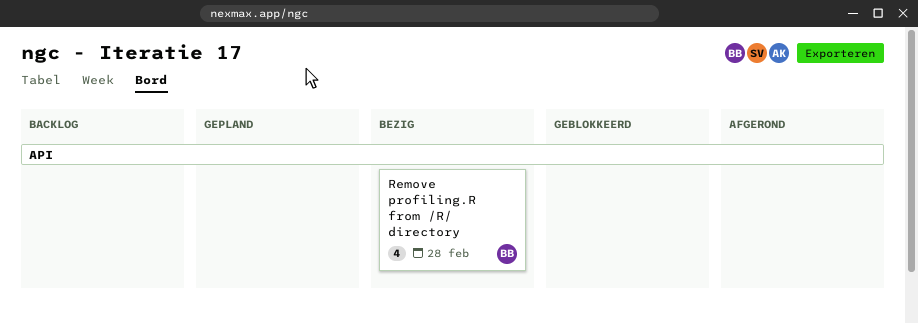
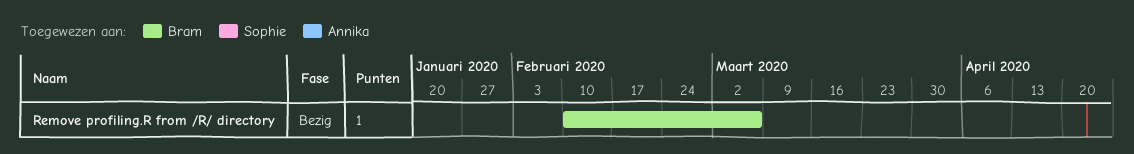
Remove profiling.R from /R/ directory, estimate: 4 -> 1
Remove profiling.R from /R/ directory, due: Feb 28 -> Mar 6

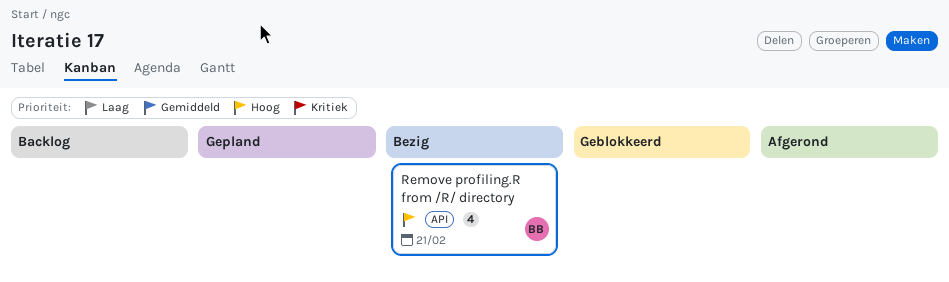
Remove profiling.R from /R/ directory, estimate: 1 -> 4
Remove profiling.R from /R/ directory, due: Mar 6 -> Feb 21

